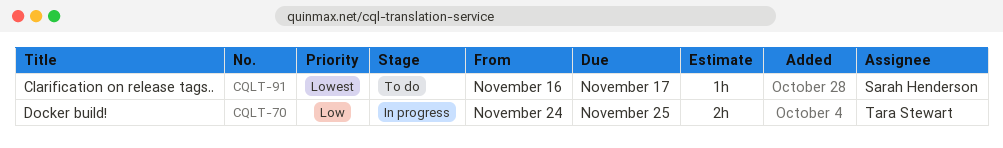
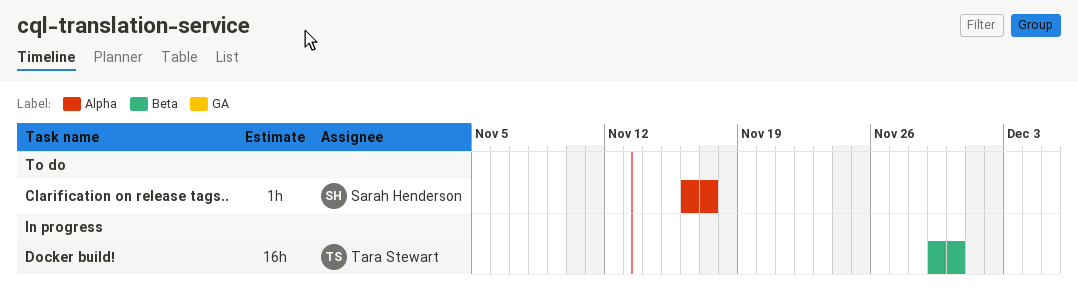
Docker build!, estimate: 2h -> 16h
Docker build!, start: Nov 24 -> Nov 29
Docker build!, due: Nov 25 -> Nov 30

